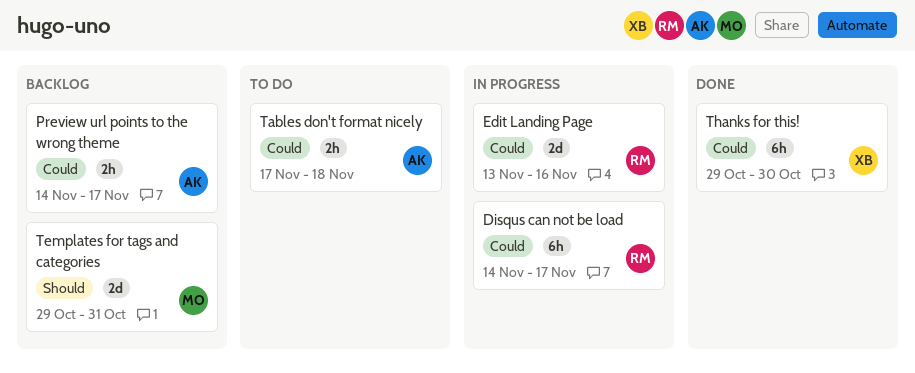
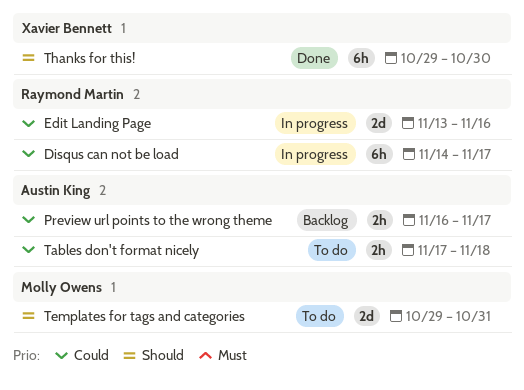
Preview url points to the wrong theme, start: Nov 14 -> Nov 16
Templates for tags and categories, status: Backlog -> To do
Thanks for this!, priority: Could -> Should

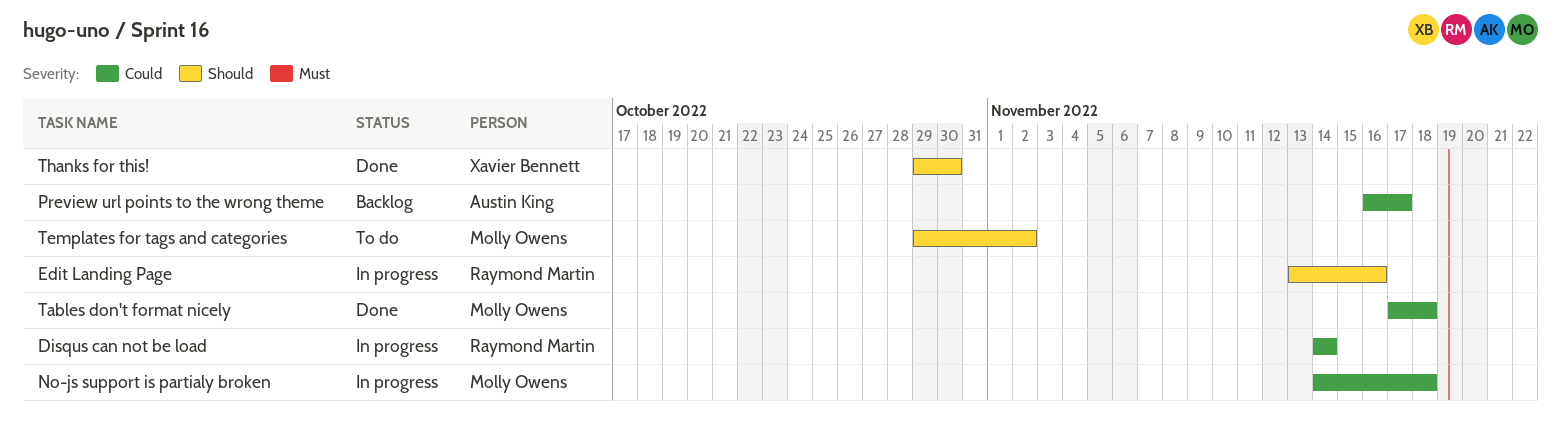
Disqus can not be load, due: Nov 17 -> Nov 14
Edit Landing Page, priority: Could -> Should
No-js support is partialy broken: none -> present
Tables don't format nicely, status: To do -> Done
Tables don't format nicely, owner: Austin King -> Molly Owens
Templates for tags and categories, due: Oct 31 -> Nov 2

